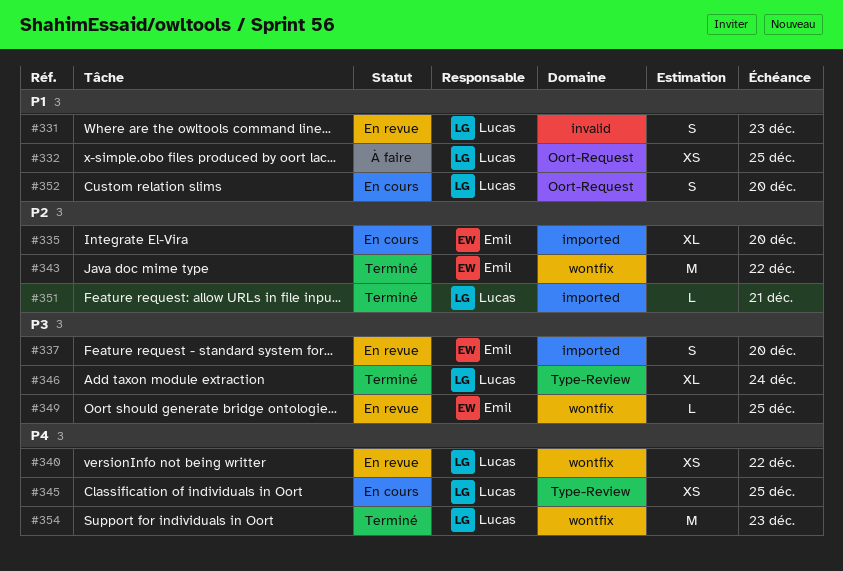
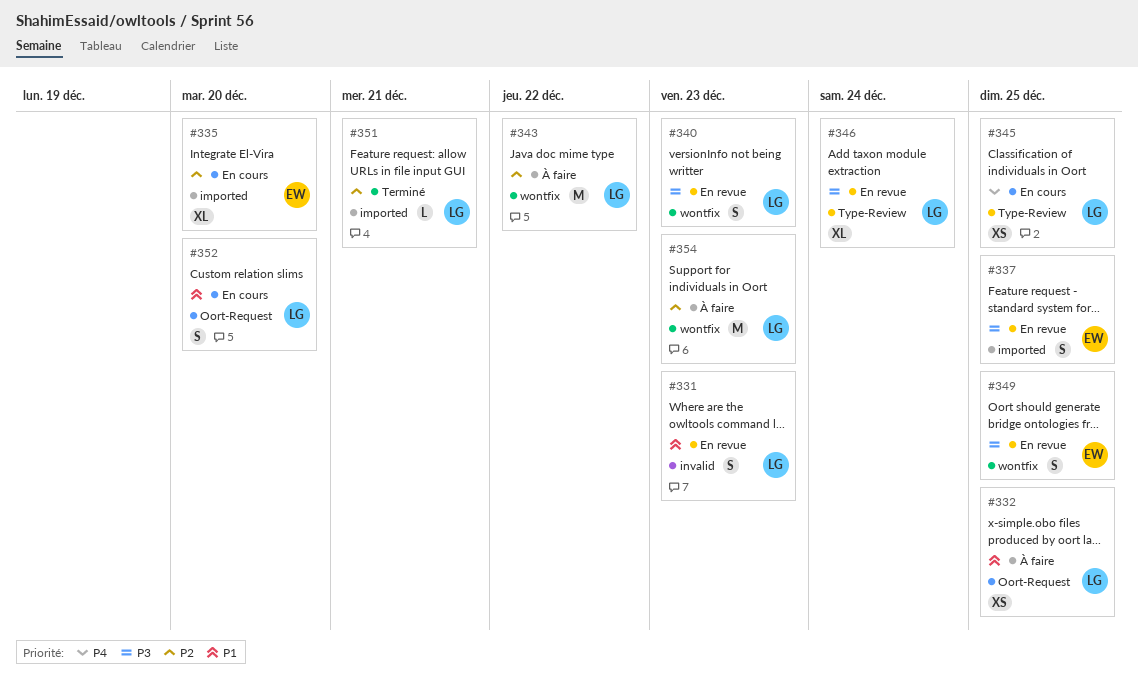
#337, due: Dec 20 -> Dec 25
#340, priority: P4 -> P3
#340, estimate: XS -> S
#340, due: Dec 22 -> Dec 23
#343, status: Terminé -> À faire
#343, owner: Emil -> Lucas
#346, status: Terminé -> En revue
#349, estimate: L -> S
#354, status: Terminé -> À faire
#354, priority: P4 -> P2

